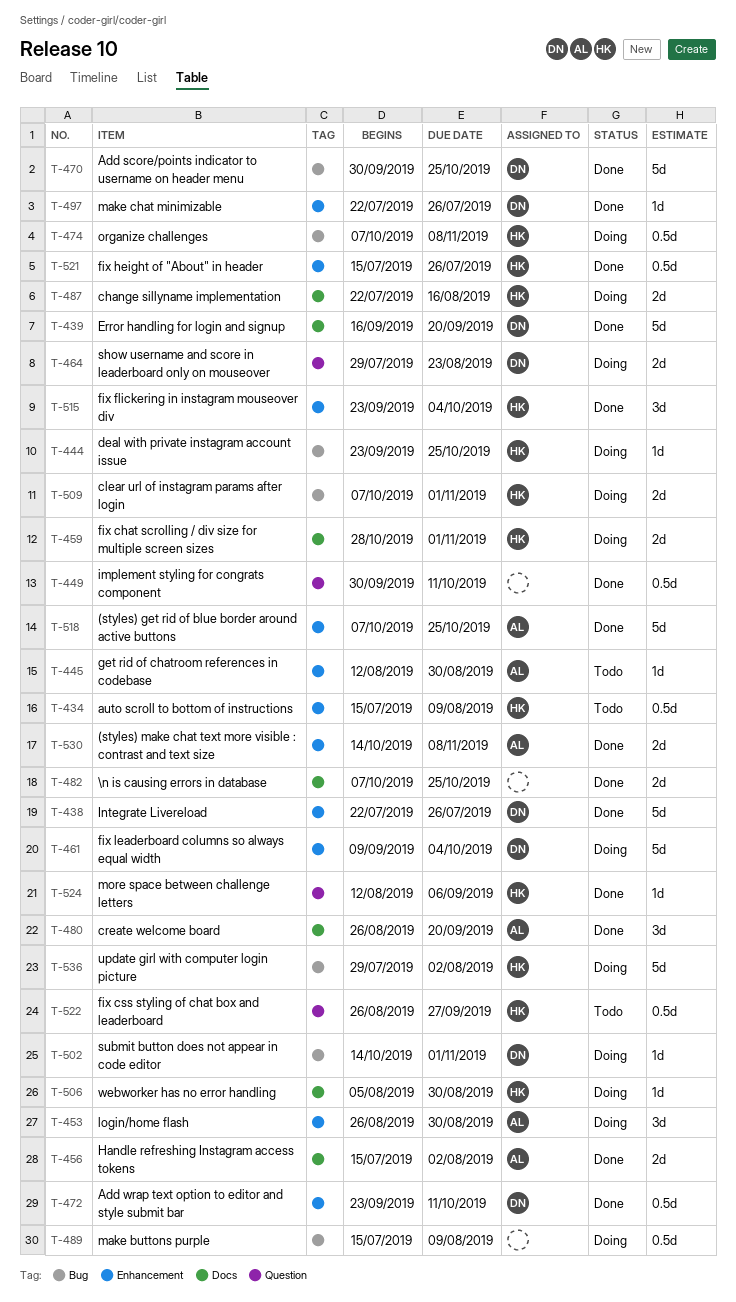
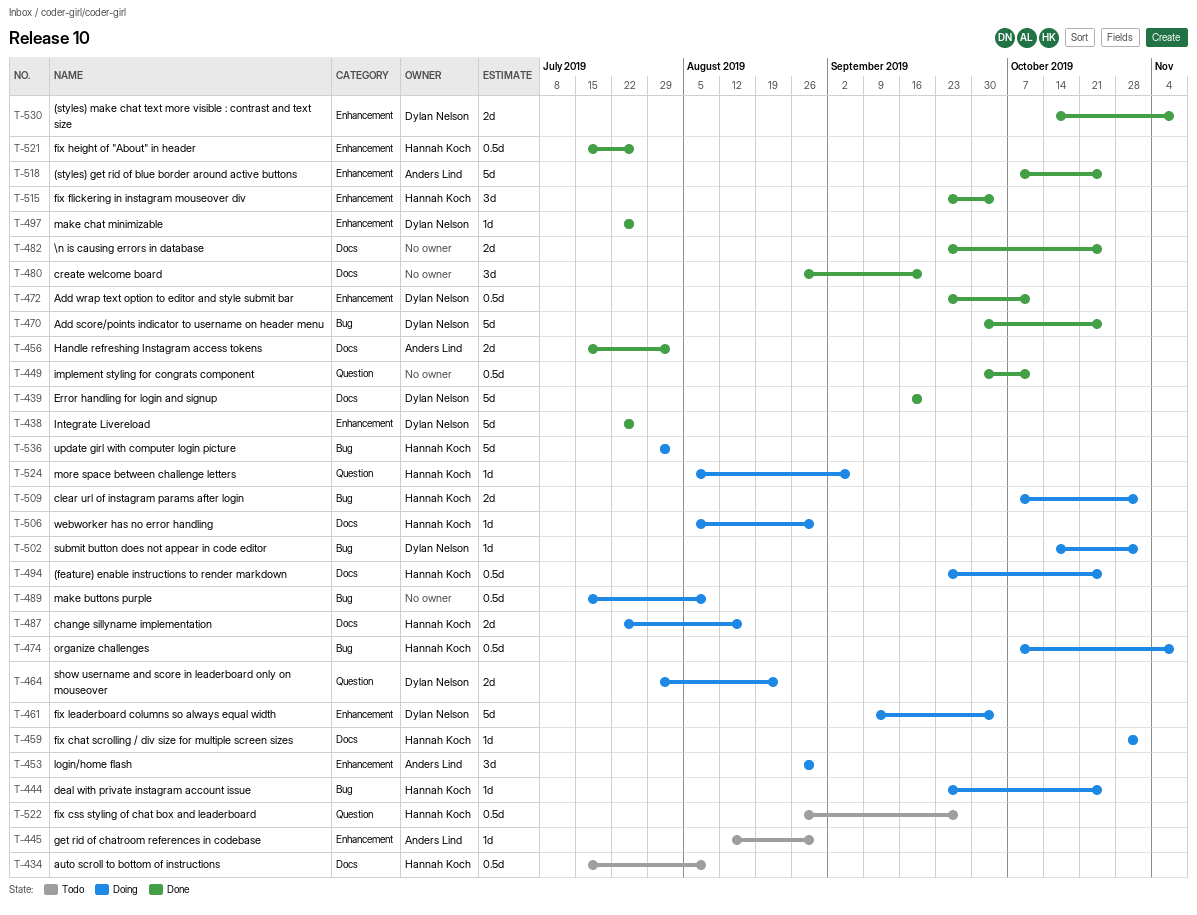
T-434, label: Enhancement -> Docs
T-459, estimate: 2d -> 1d
T-480, owner: Anders Lind -> none
T-482, start: Oct 7 -> Sep 23
T-494: none -> present
T-524, status: Done -> Doing
T-524, start: Aug 12 -> Aug 5
T-530, owner: Anders Lind -> Dylan Nelson

